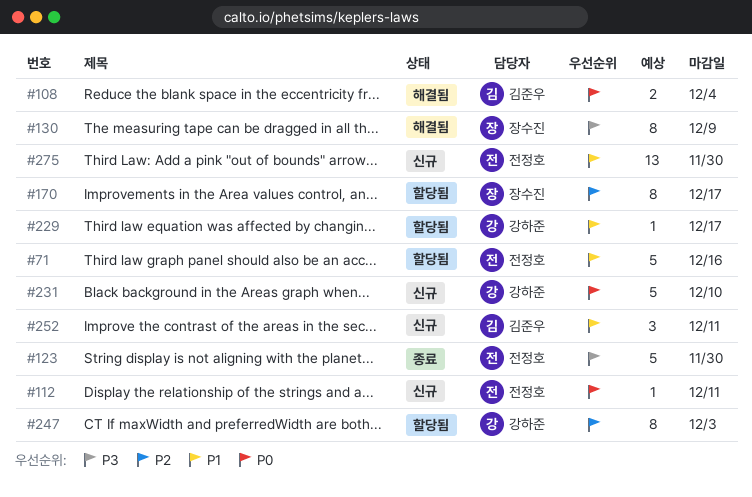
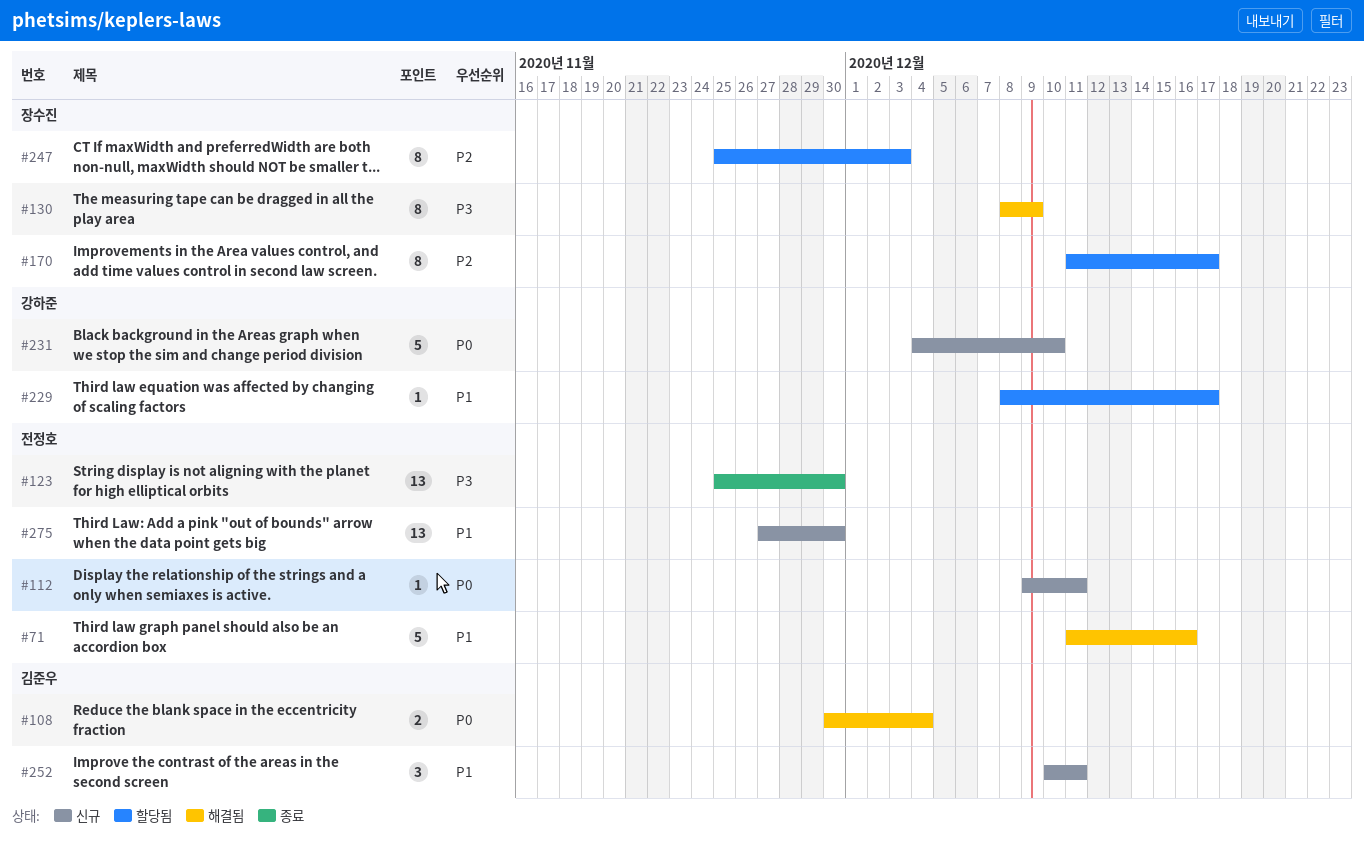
#71, status: 할당됨 -> 해결됨
#123, estimate: 5 -> 13
#247, owner: 강하준 -> 장수진

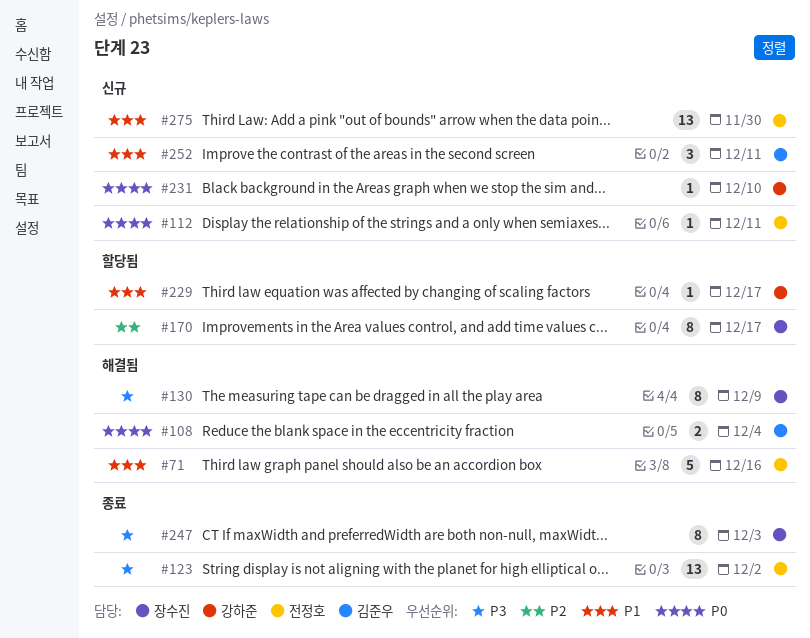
#123, due: Nov 30 -> Dec 2
#231, estimate: 5 -> 1
#247, status: 할당됨 -> 종료
#247, priority: P2 -> P3

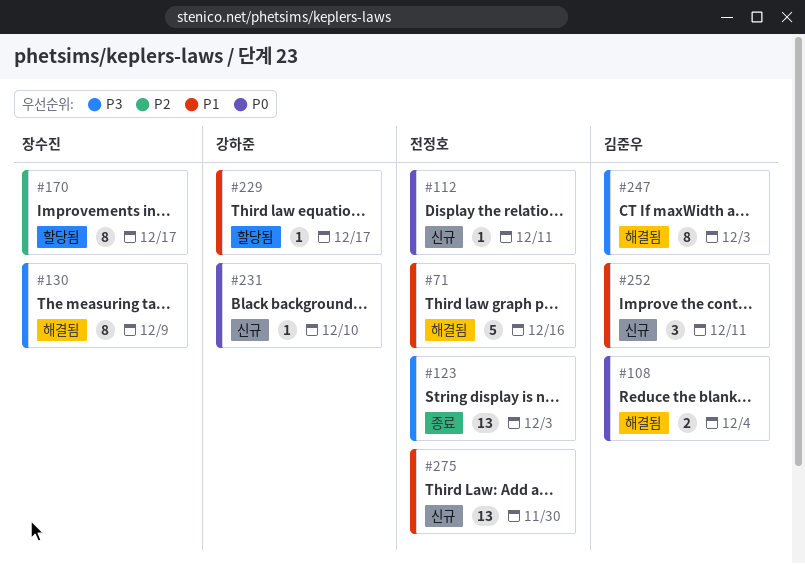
#123, due: Dec 2 -> Dec 3
#247, status: 종료 -> 해결됨
#247, owner: 장수진 -> 김준우

